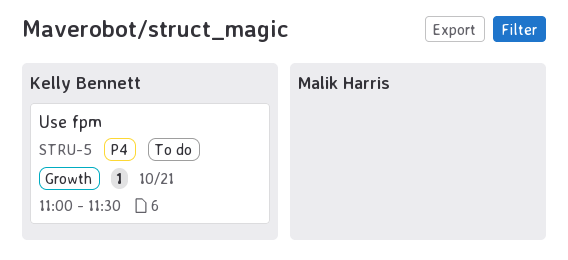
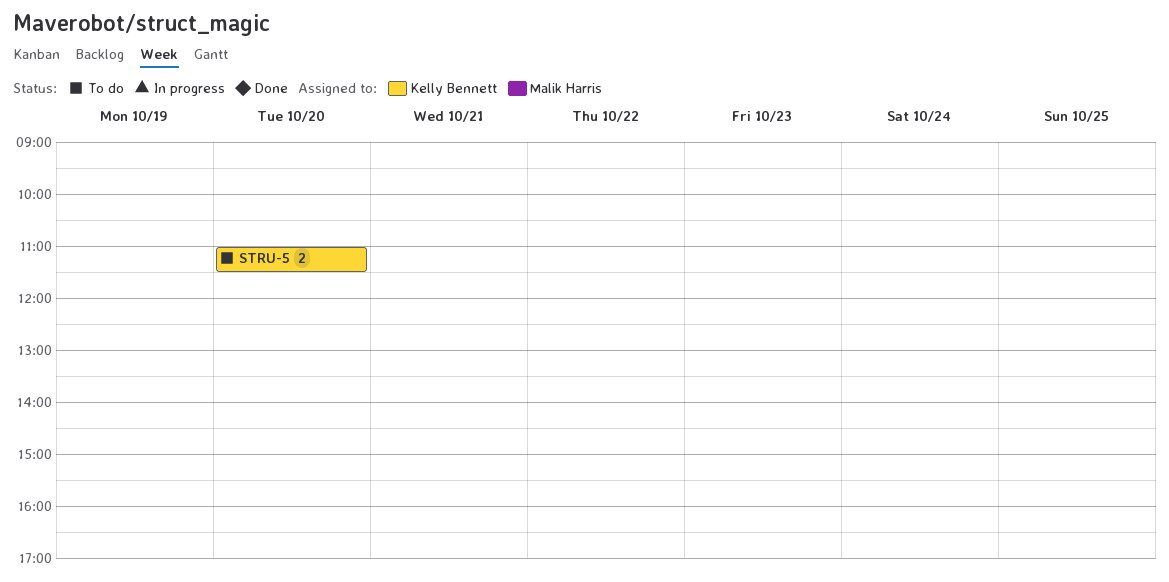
STRU-5, estimate: 1 -> 2
STRU-5, day: Oct 21 -> Oct 20

